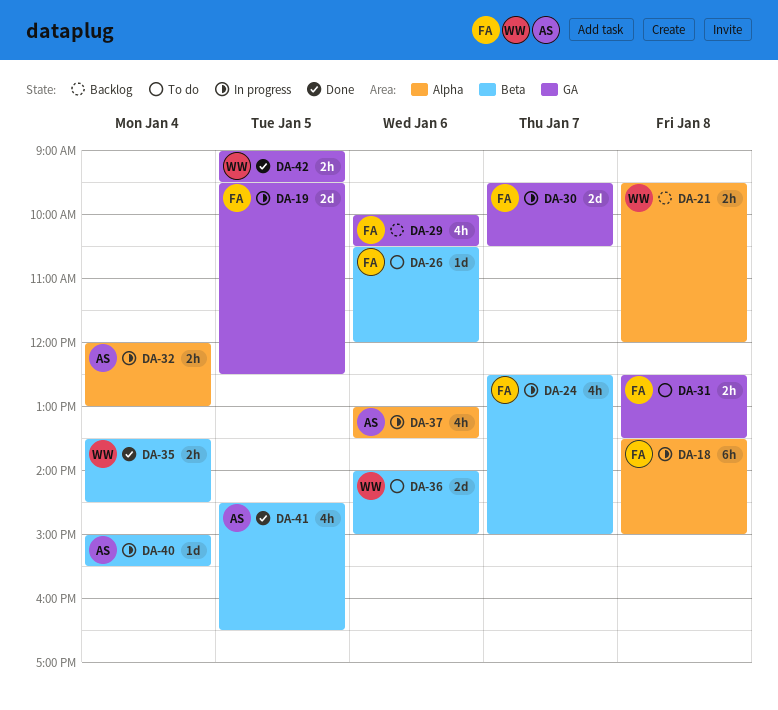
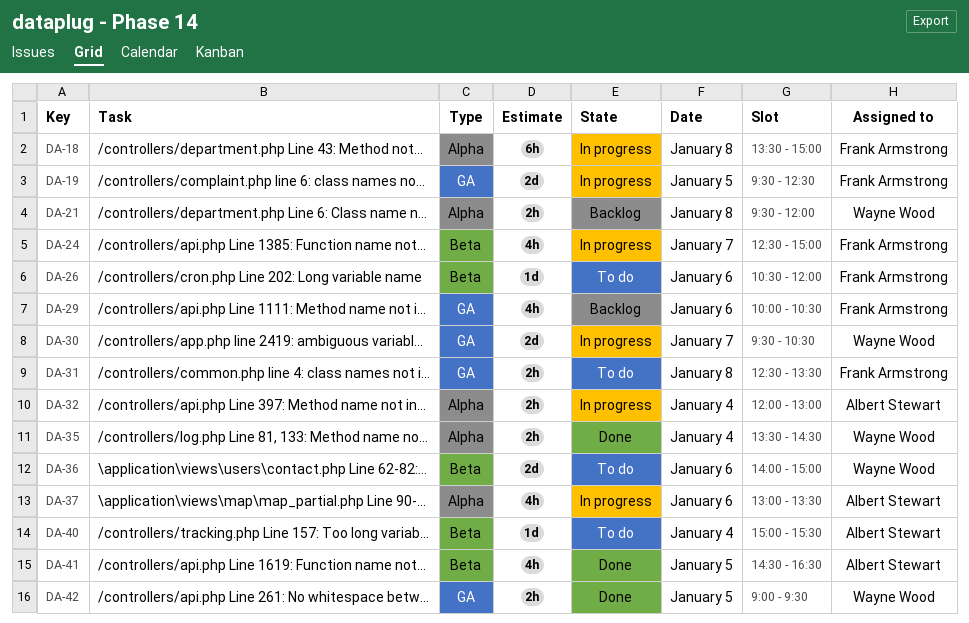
DA-30, owner: Frank Armstrong -> Wayne Wood
DA-35, label: Beta -> Alpha
DA-40, status: In progress -> To do

